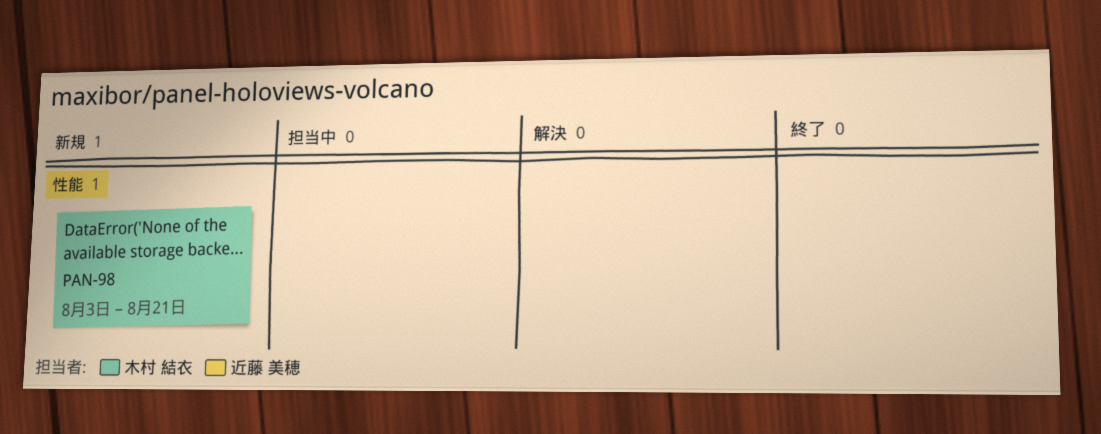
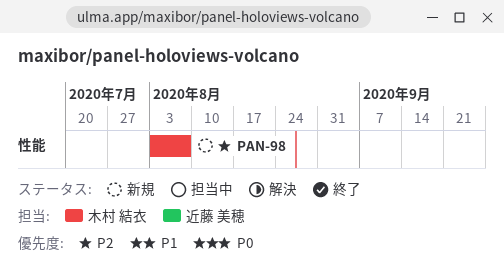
PAN-98, due: Aug 21 -> Aug 7

